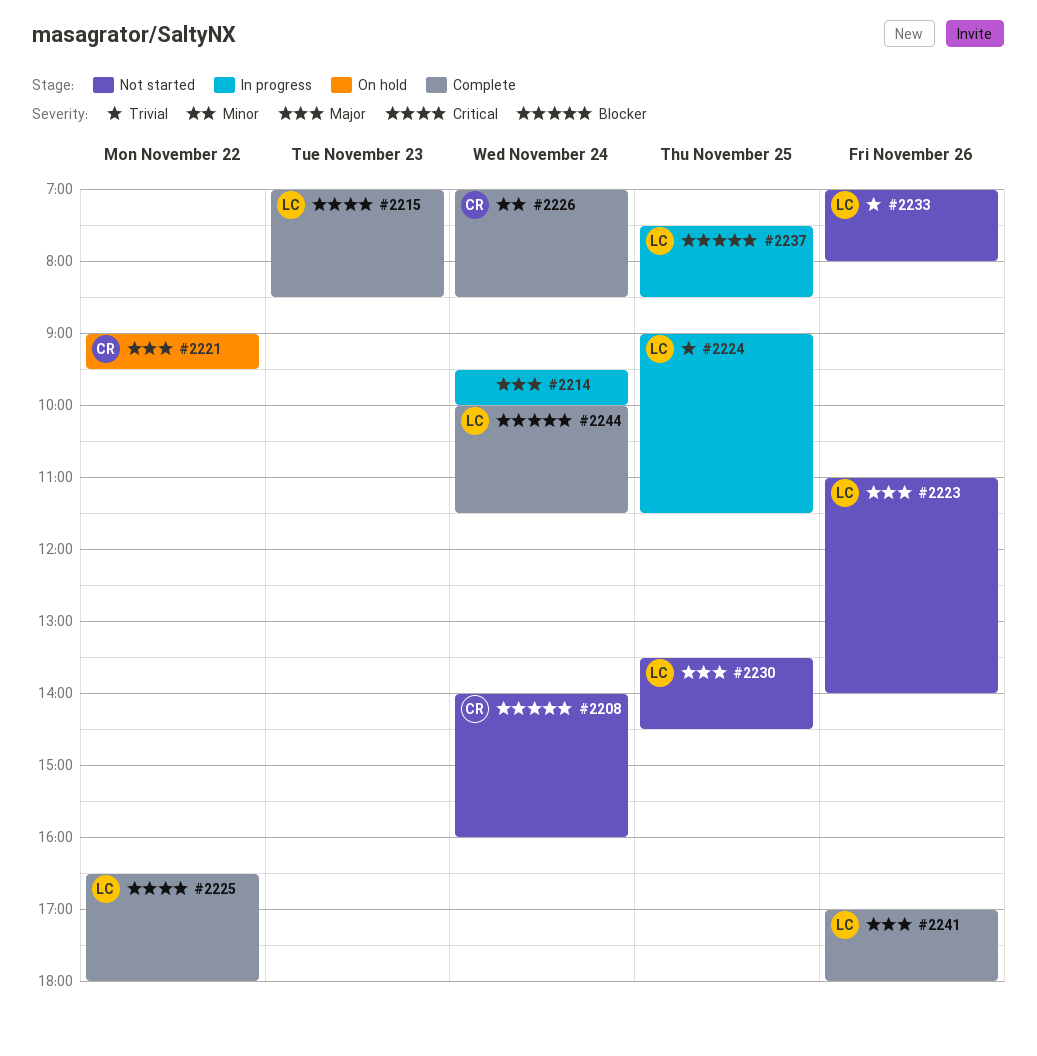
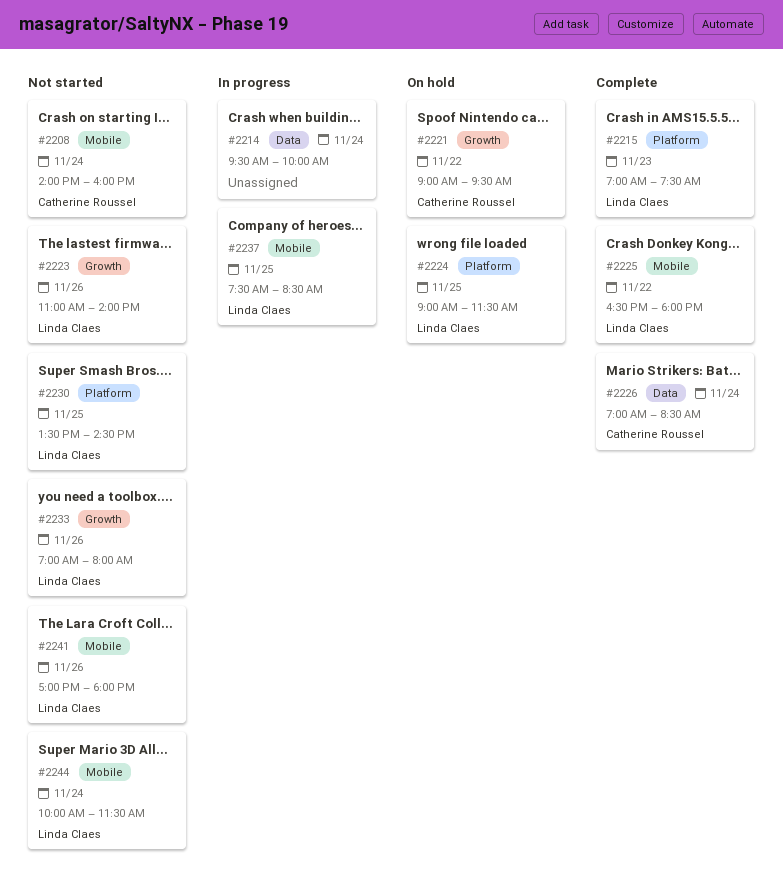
#2215, ends: 08:30 -> 07:30
#2224, status: In progress -> On hold
#2241, status: Complete -> Not started
#2244, status: Complete -> Not started

